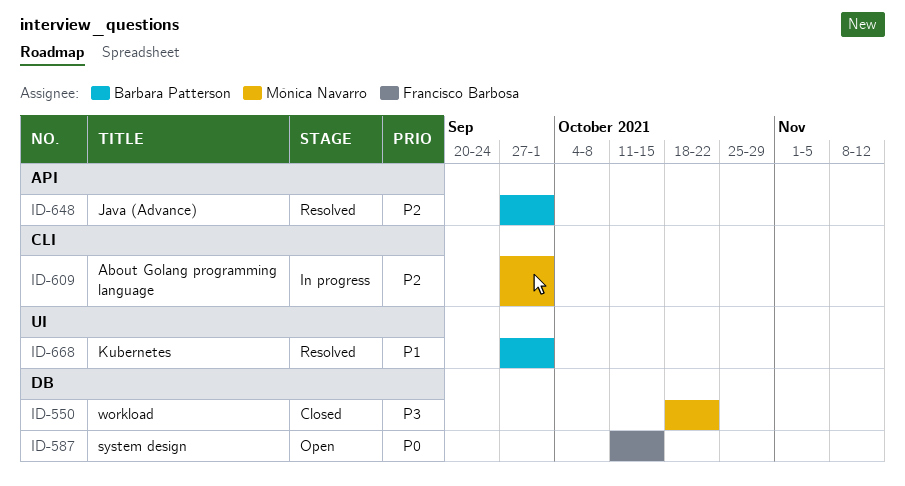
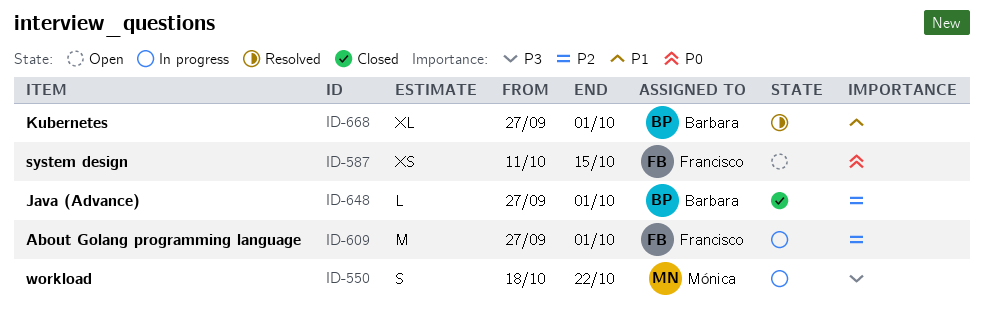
ID-550, status: Closed -> In progress
ID-609, owner: Mónica Navarro -> Francisco Barbosa
ID-648, status: Resolved -> Closed

